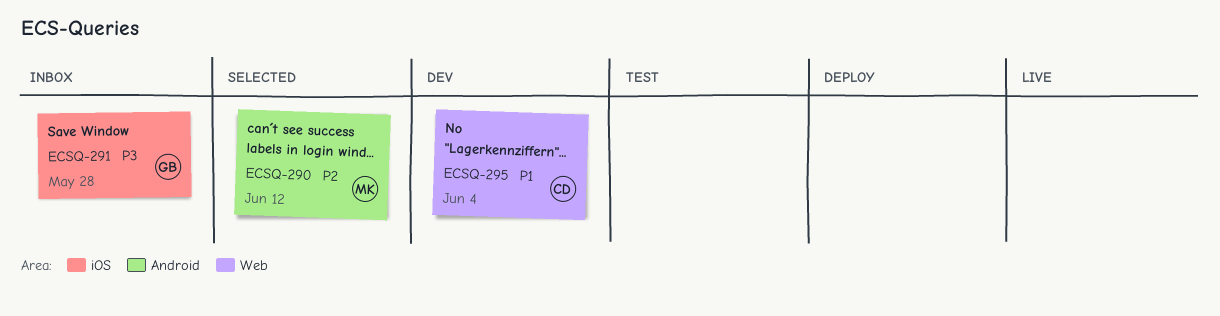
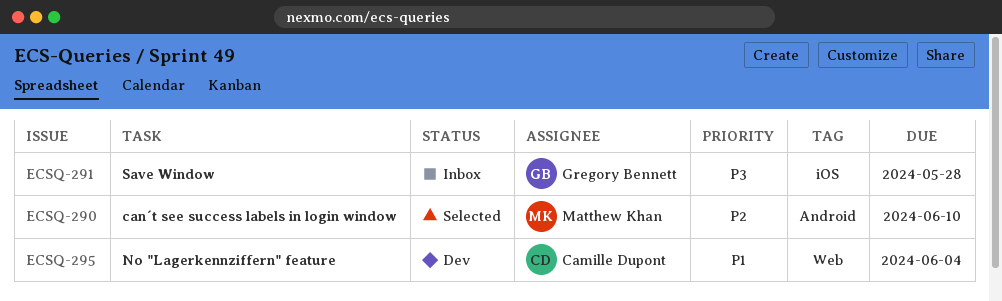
ECSQ-290, due: Jun 12 -> Jun 10

